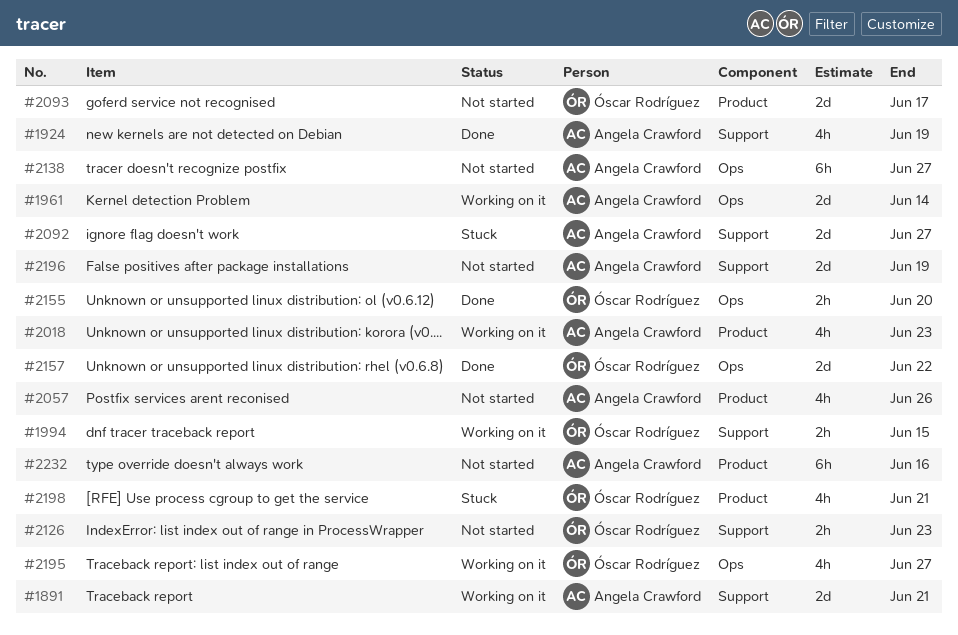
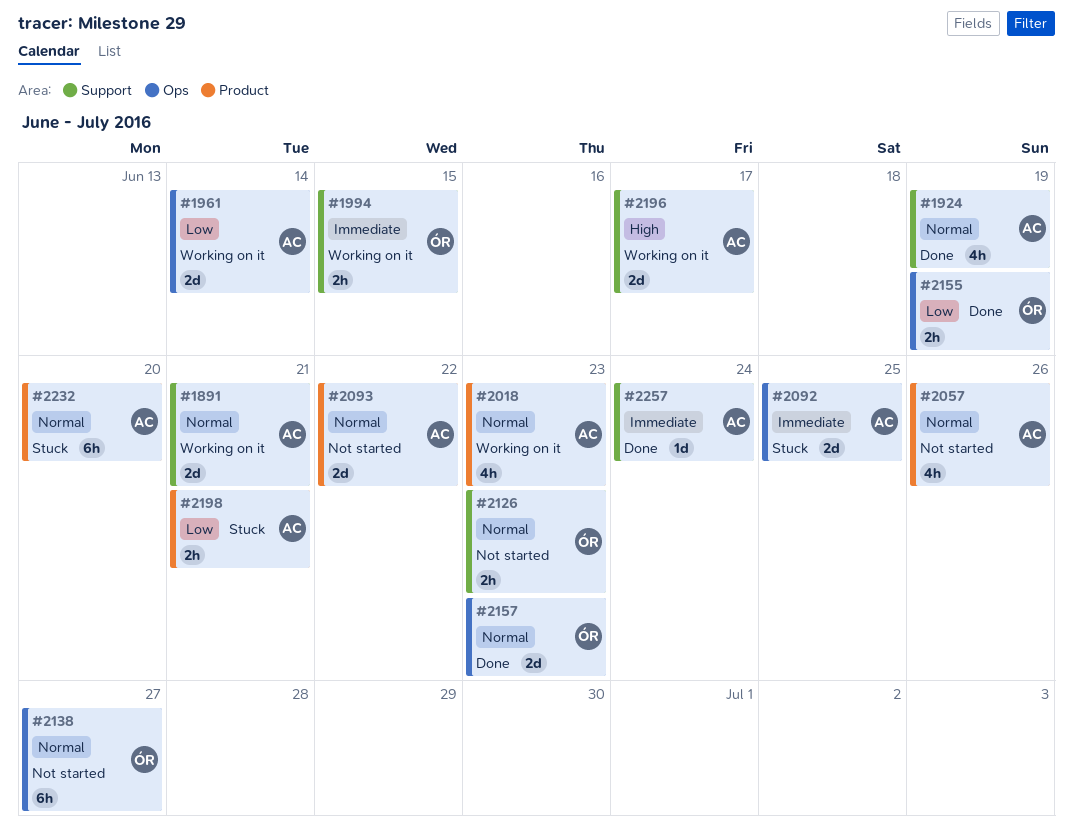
#2092, label: Support -> Ops
#2092, due: Jun 27 -> Jun 25
#2093, owner: Óscar Rodríguez -> Angela Crawford
#2093, due: Jun 17 -> Jun 22
#2138, owner: Angela Crawford -> Óscar Rodríguez
#2155, due: Jun 20 -> Jun 19
#2157, due: Jun 22 -> Jun 23
#2195: present -> none
#2196, status: Not started -> Working on it
#2196, due: Jun 19 -> Jun 17
#2198, owner: Óscar Rodríguez -> Angela Crawford
#2198, estimate: 4h -> 2h
#2232, status: Not started -> Stuck
#2232, due: Jun 16 -> Jun 20
#2257: none -> present

